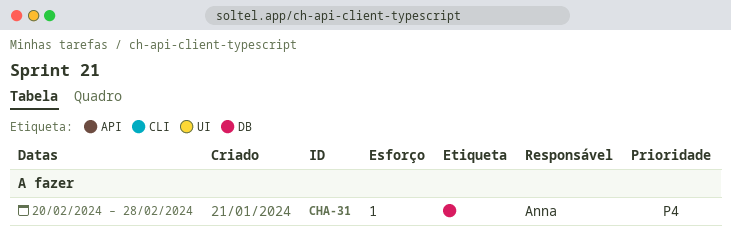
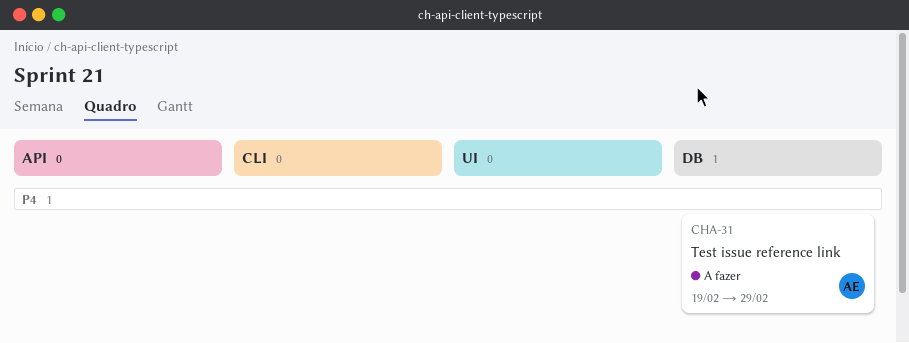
CHA-31, start: Feb 20 -> Feb 19
CHA-31, due: Feb 28 -> Feb 29

